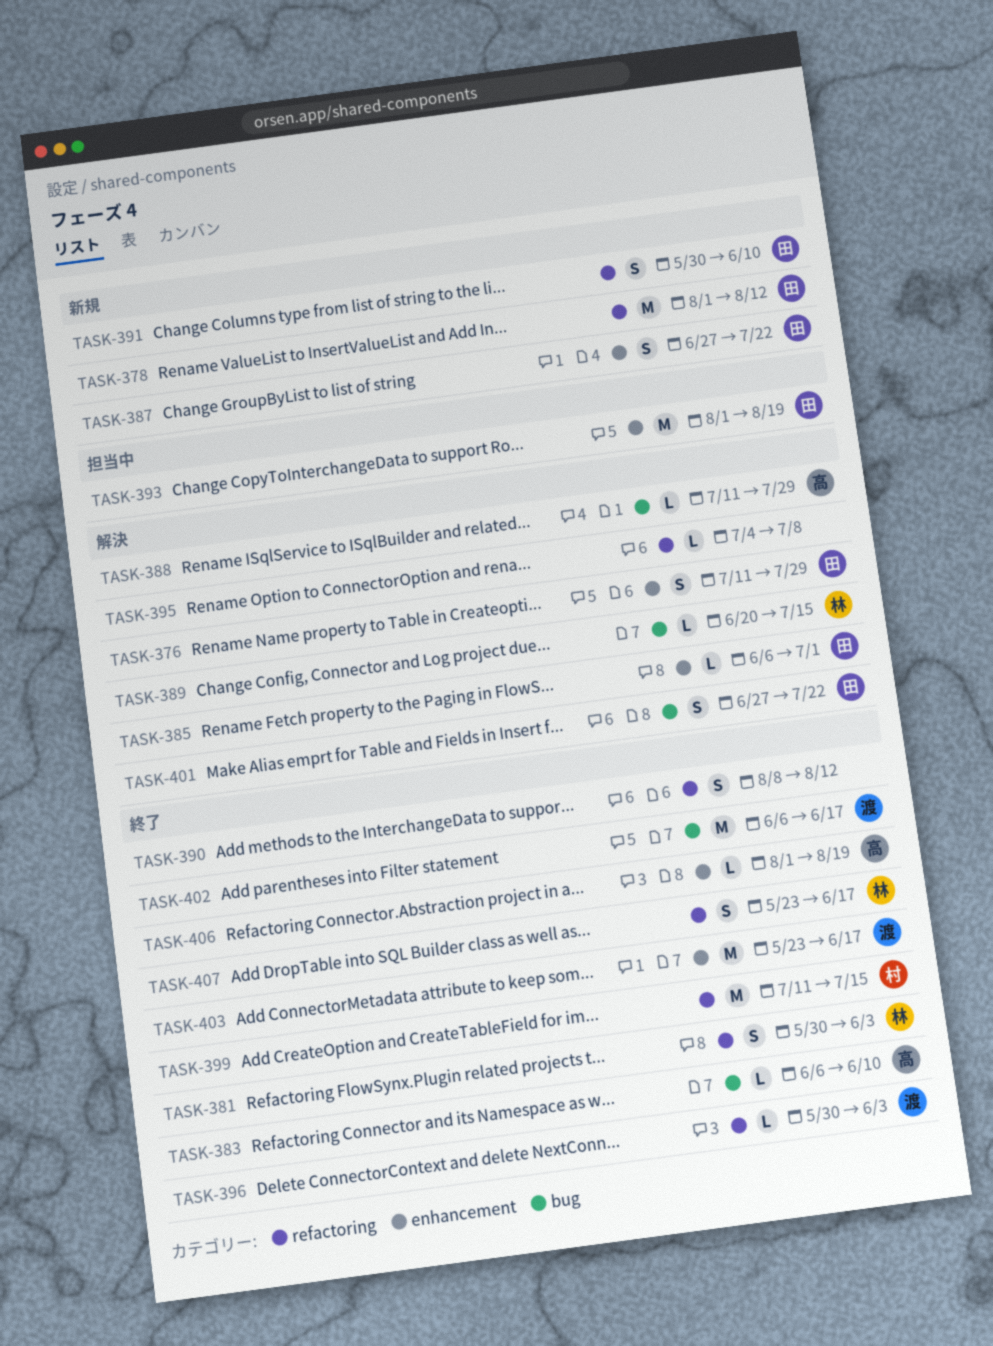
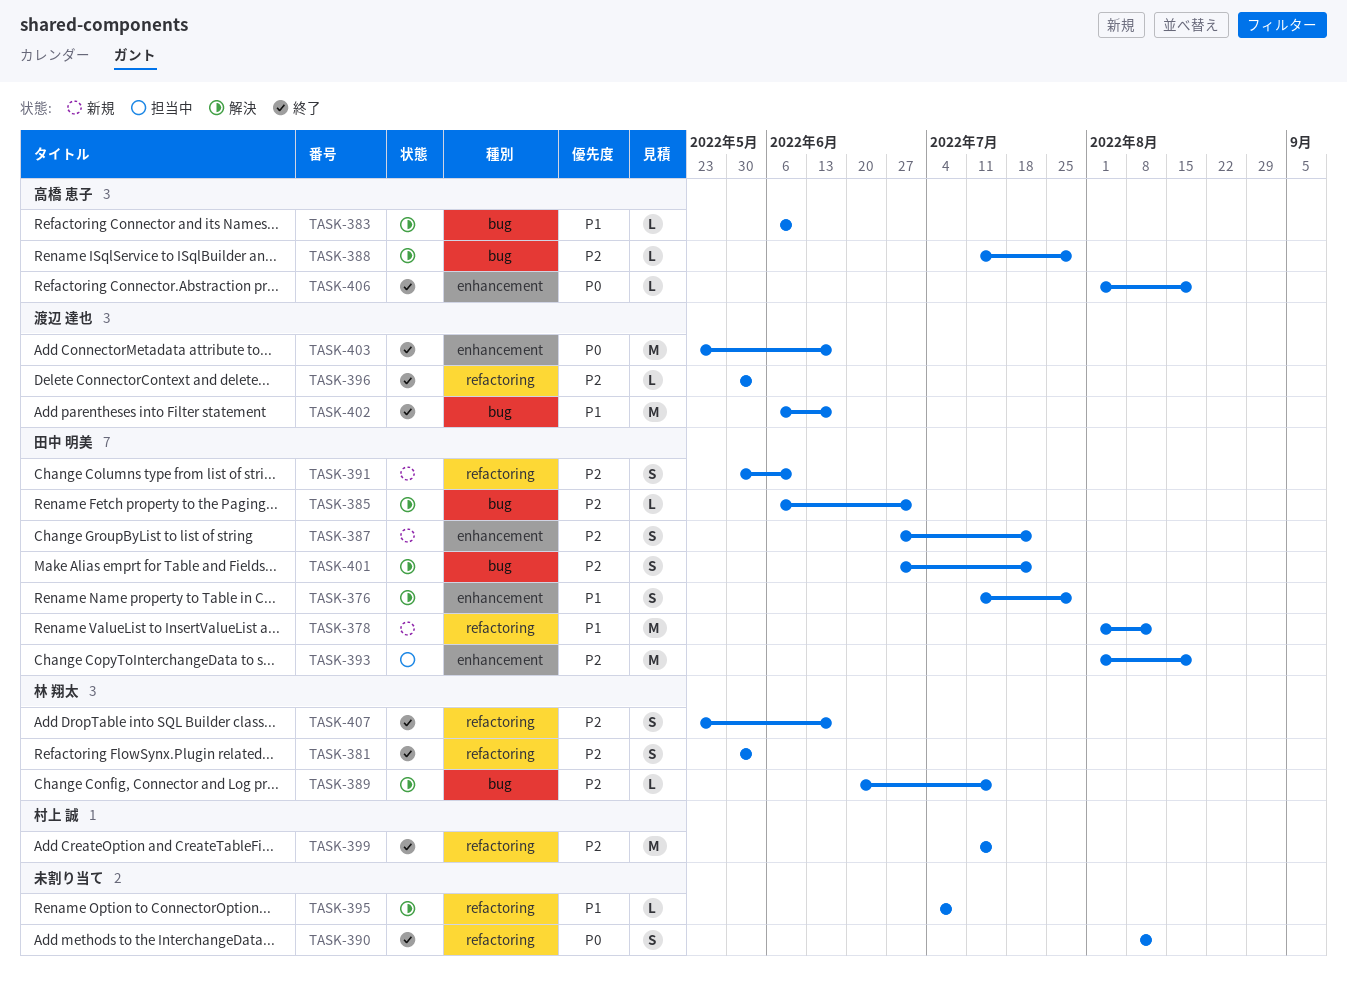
TASK-383, status: 終了 -> 解決
TASK-385, label: enhancement -> bug

